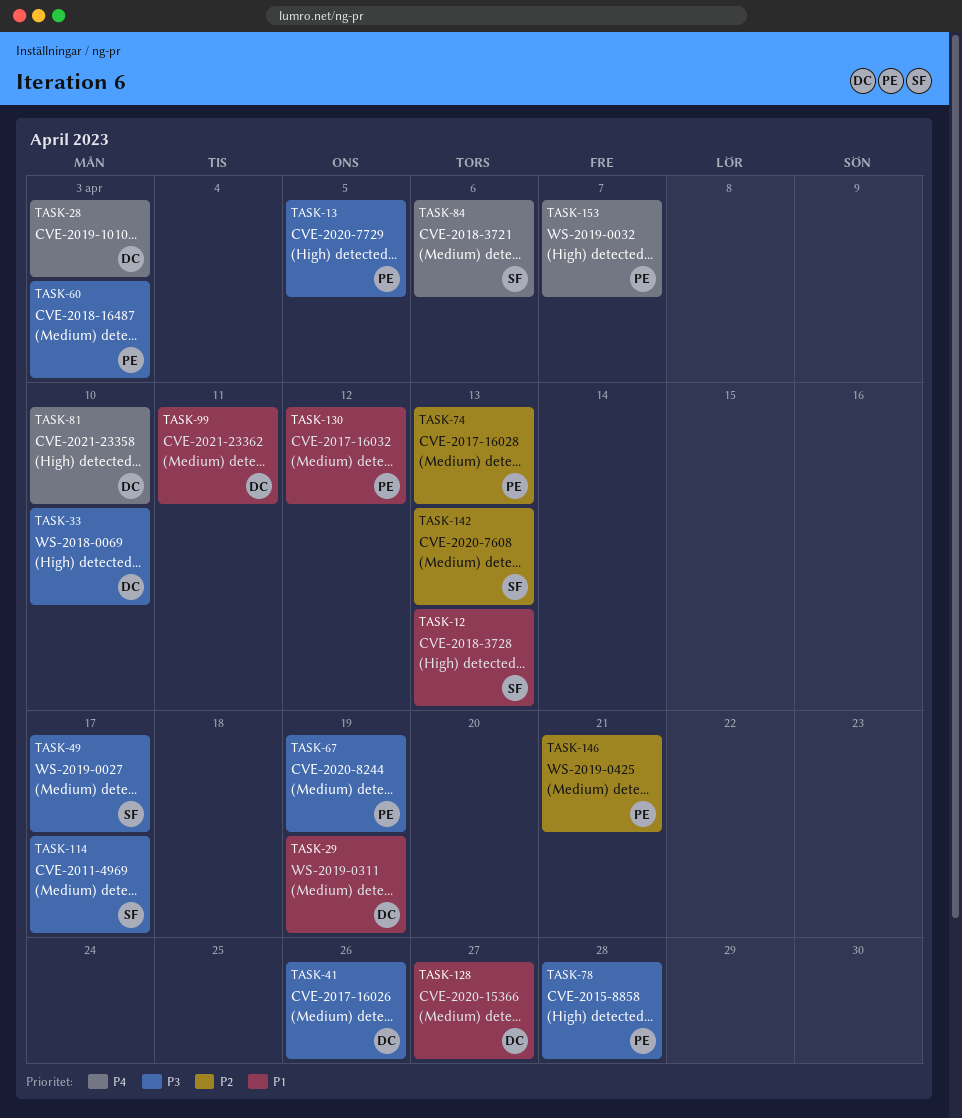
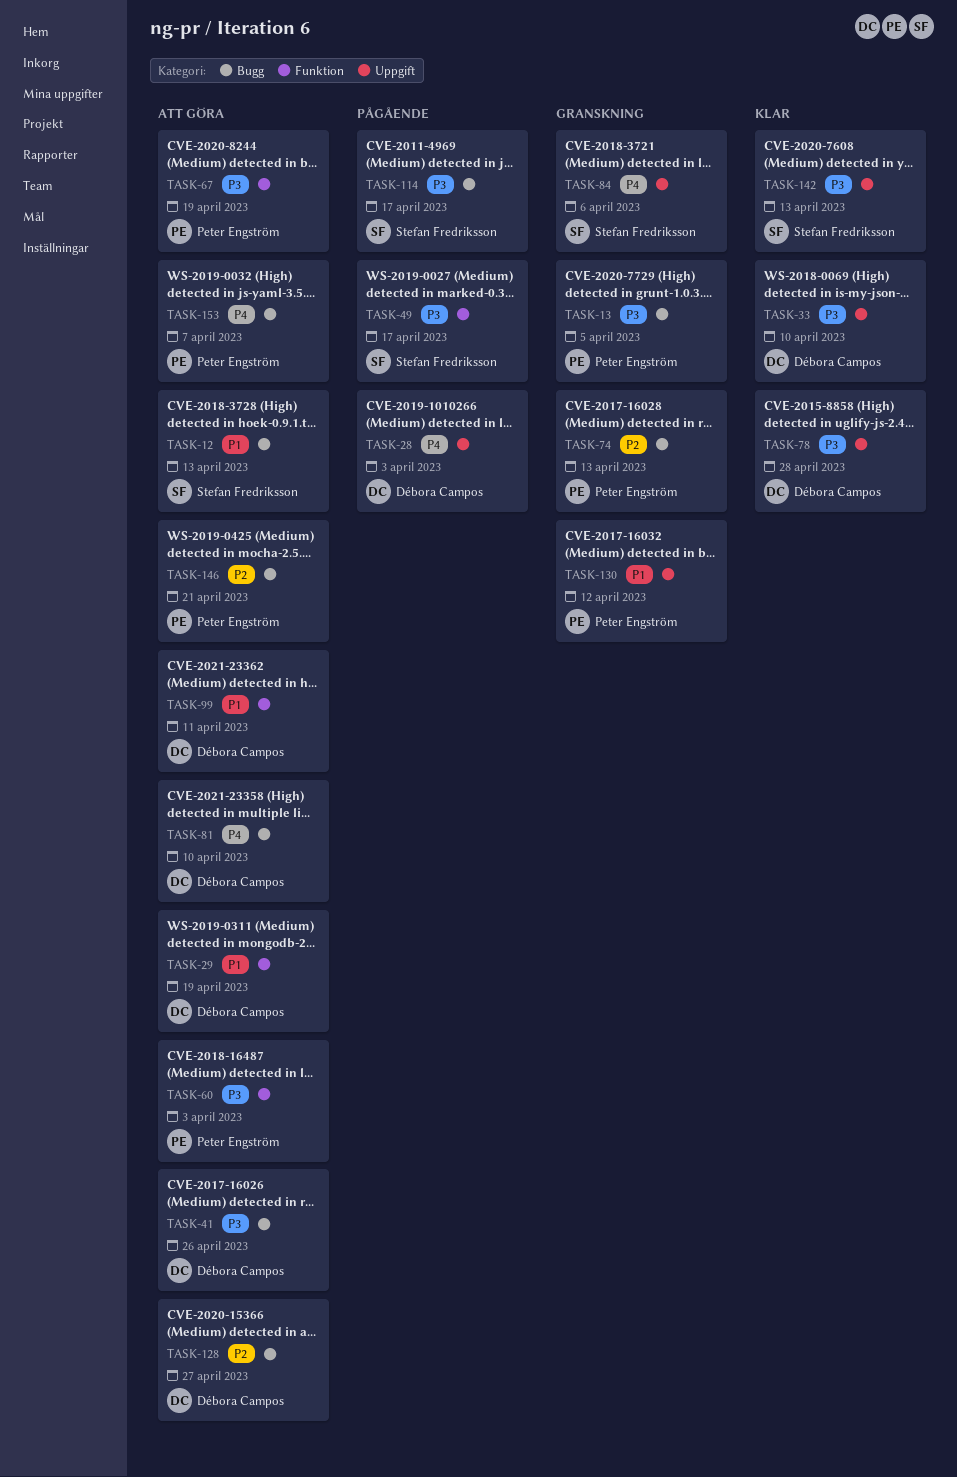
TASK-78, owner: Peter Engström -> Débora Campos
TASK-128, priority: P1 -> P2
TASK-142, priority: P2 -> P3

